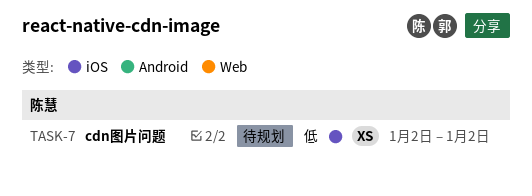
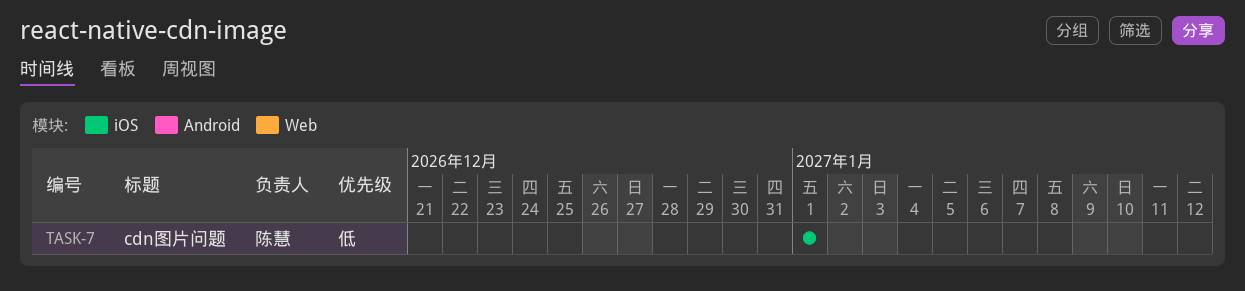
TASK-7, start: Jan 2 -> Jan 1
TASK-7, due: Jan 2 -> Jan 1

